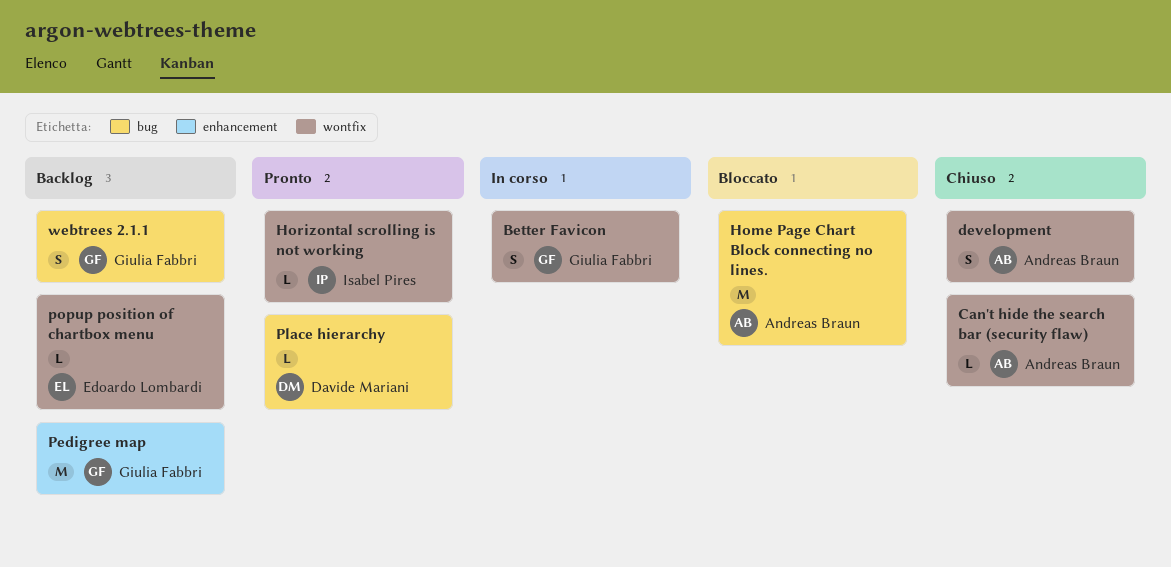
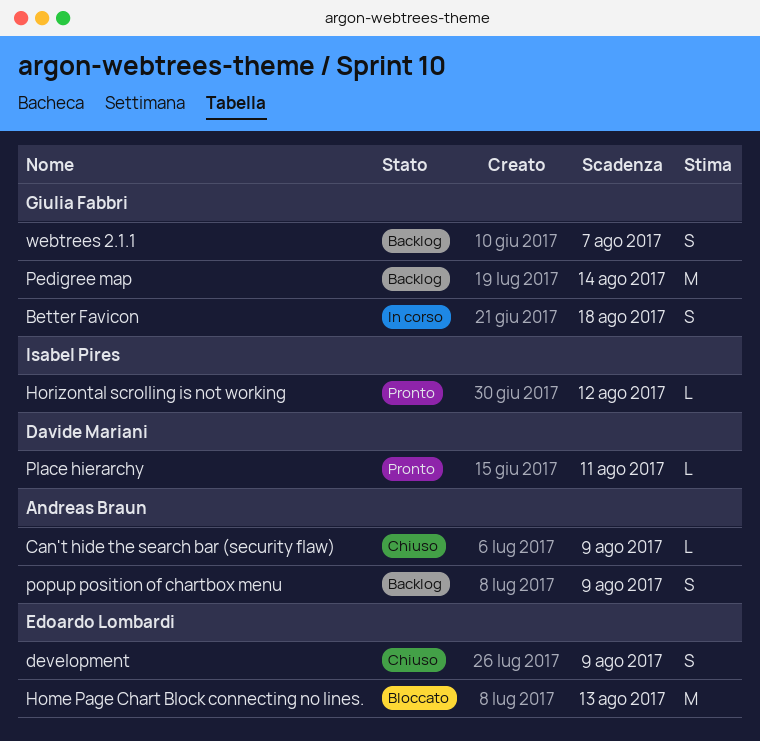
development, owner: Andreas Braun -> Edoardo Lombardi
Home Page Chart Block connecting no lines., owner: Andreas Braun -> Edoardo Lombardi
popup position of chartbox menu, owner: Edoardo Lombardi -> Andreas Braun
popup position of chartbox menu, estimate: L -> S

